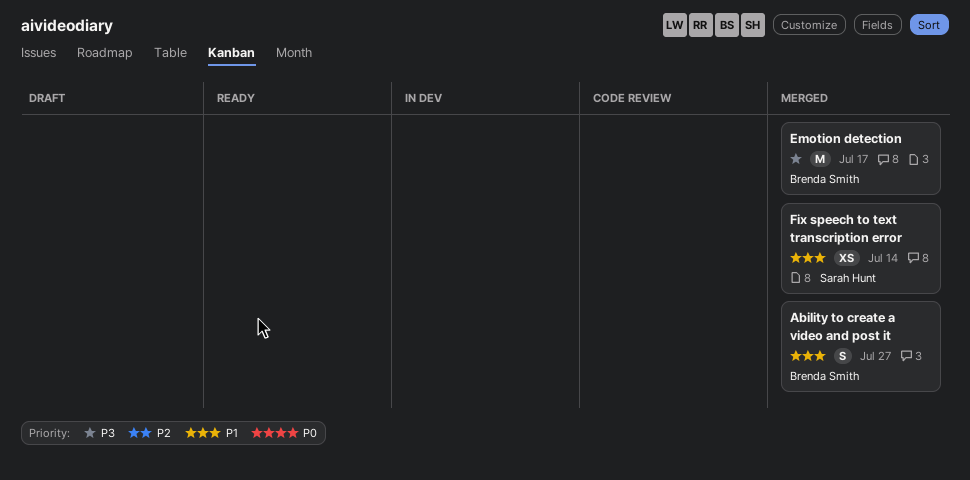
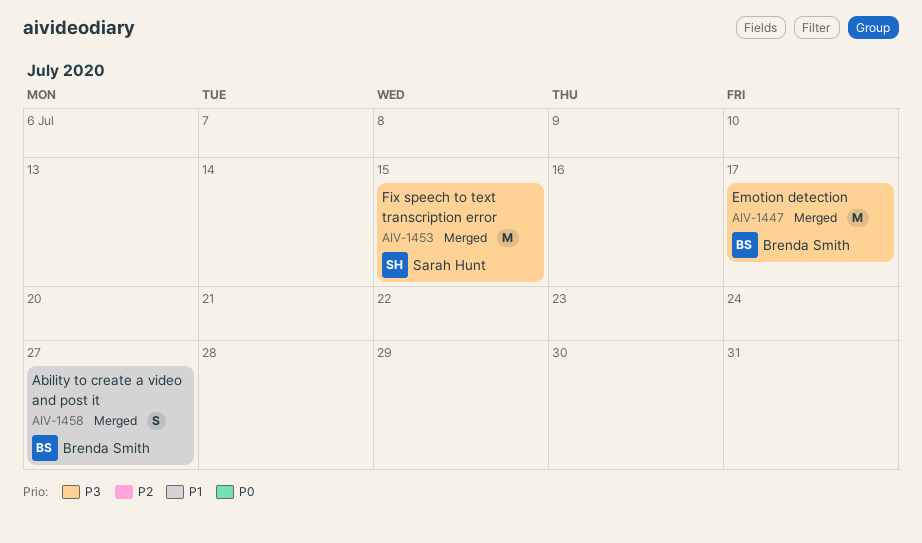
Fix speech to text transcription error, priority: P1 -> P3
Fix speech to text transcription error, estimate: XS -> M
Fix speech to text transcription error, due: Jul 14 -> Jul 15

